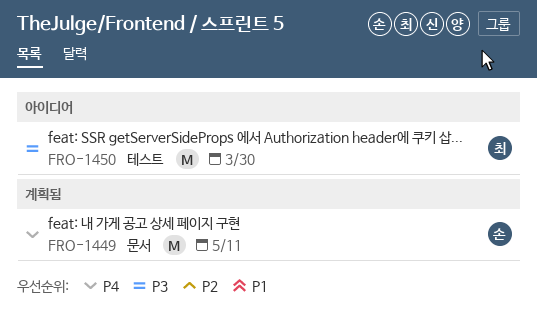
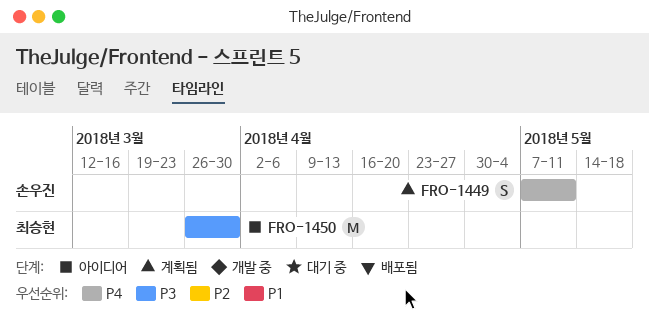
FRO-1449, estimate: M -> S

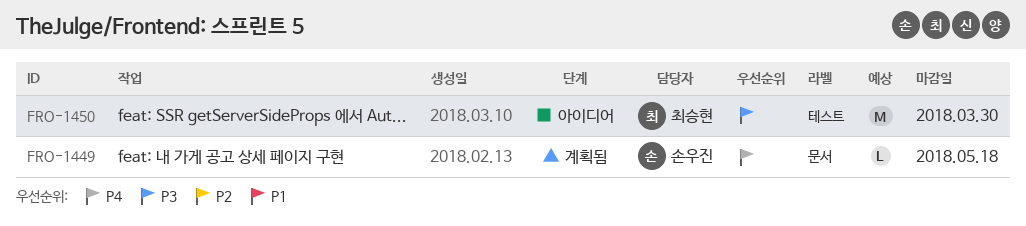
FRO-1449, estimate: S -> L
FRO-1449, due: May 11 -> May 18

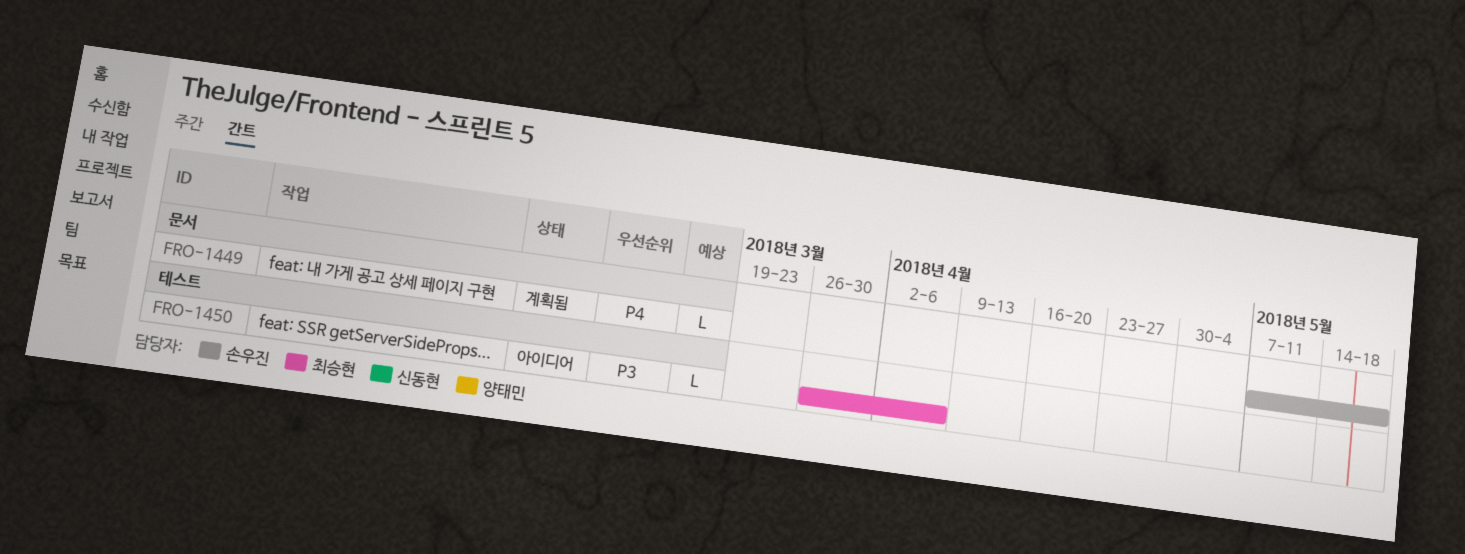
FRO-1450, estimate: M -> L
FRO-1450, due: Mar 30 -> Apr 6

